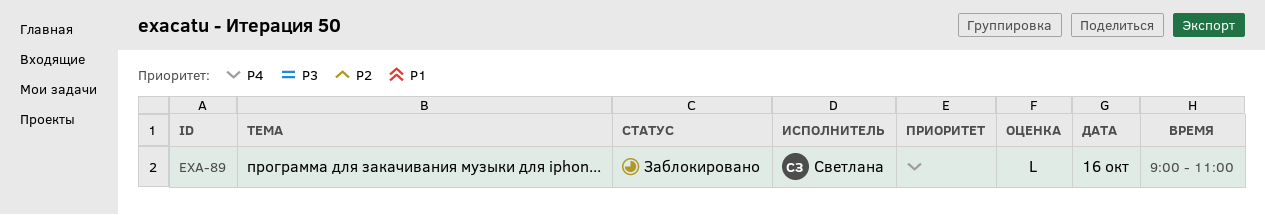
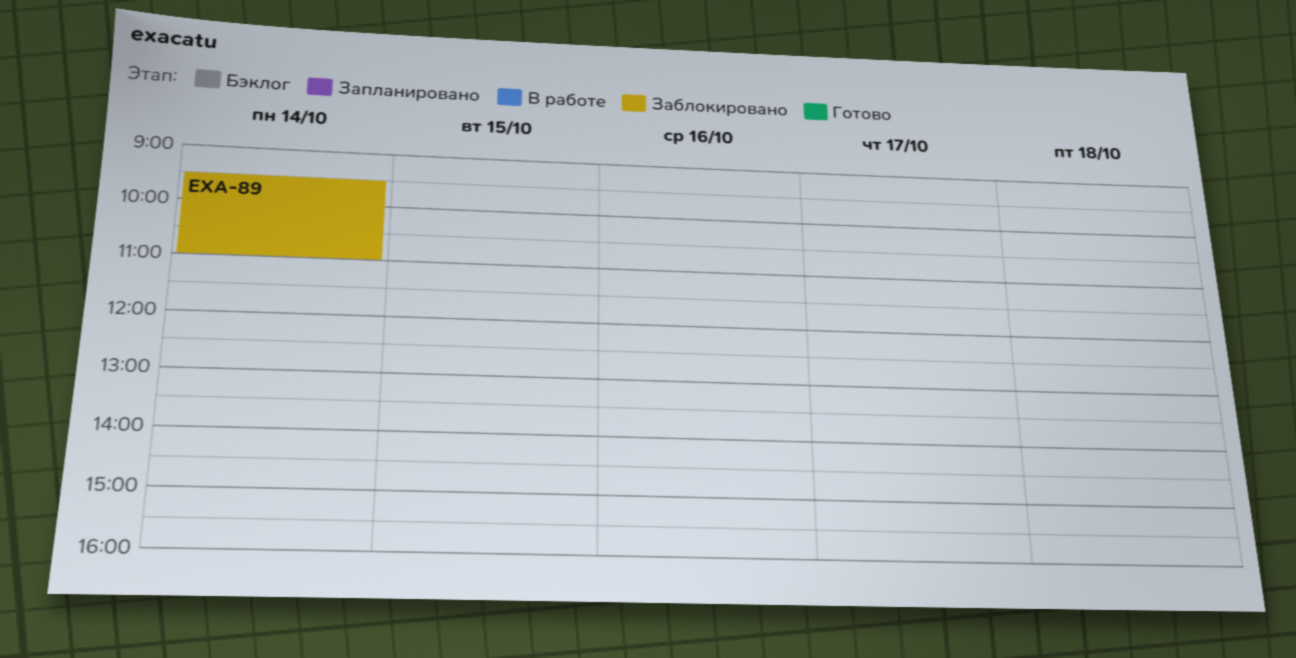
EXA-89, day: Oct 16 -> Oct 14
EXA-89, begins: 09:00 -> 09:30

